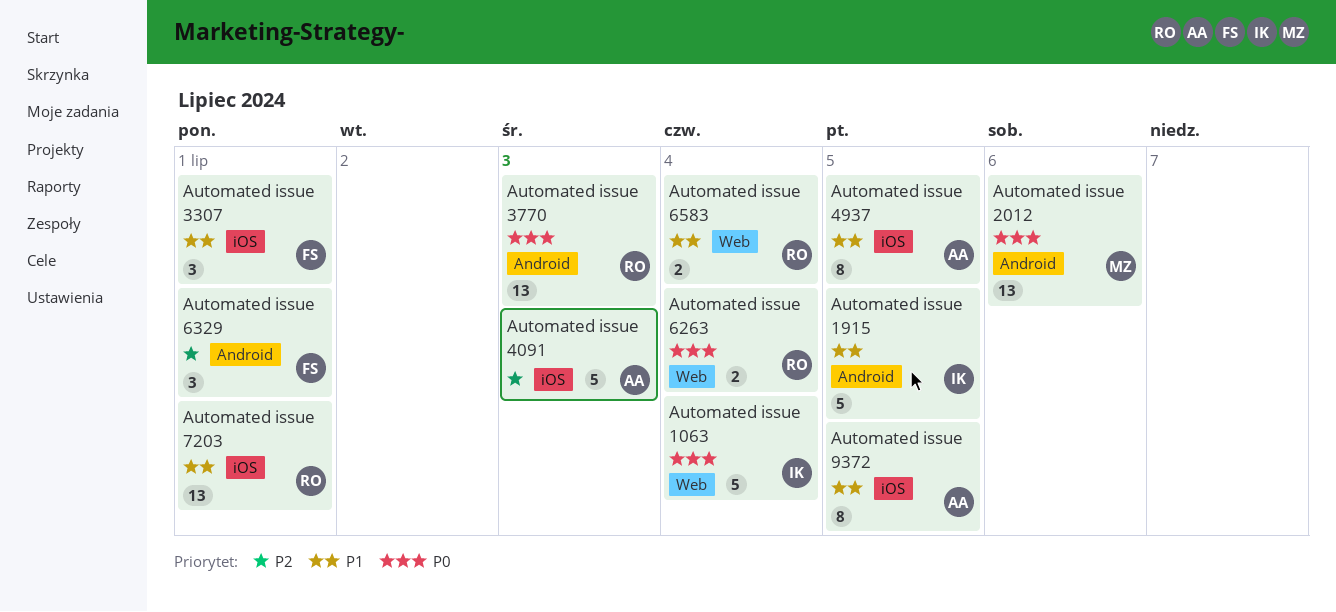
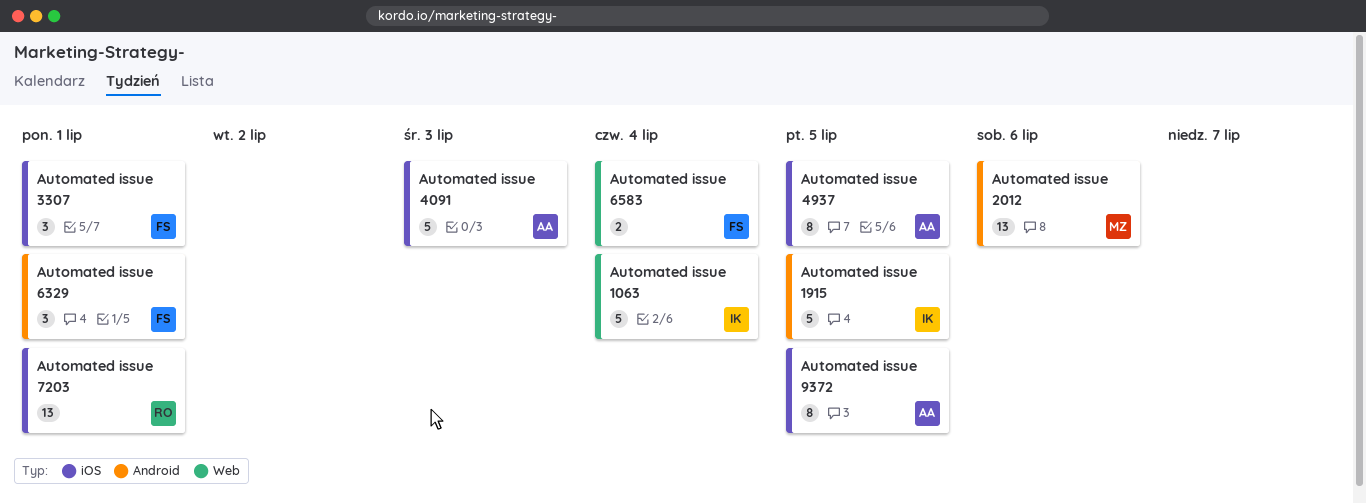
Automated issue 3770: present -> none
Automated issue 6263: present -> none
Automated issue 6583, owner: RO -> FS

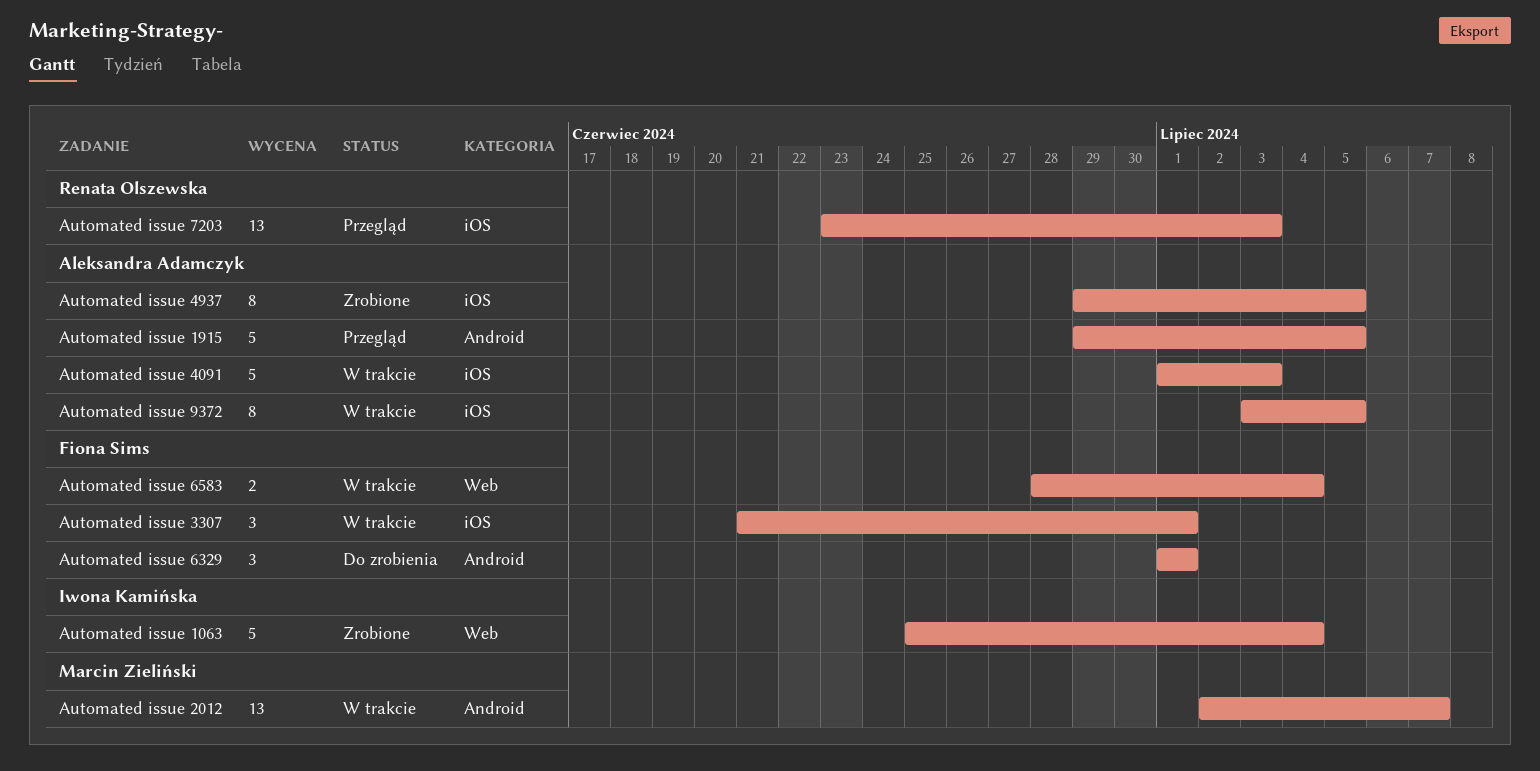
Automated issue 1915, owner: Iwona Kamińska -> Aleksandra Adamczyk
Automated issue 2012, due: Jul 6 -> Jul 7
Automated issue 7203, due: Jul 1 -> Jul 3

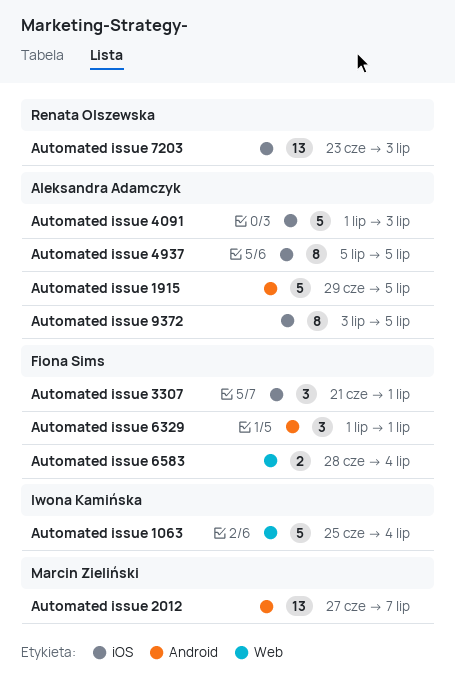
Automated issue 2012, start: Jul 2 -> Jun 27
Automated issue 4937, start: Jun 29 -> Jul 5

